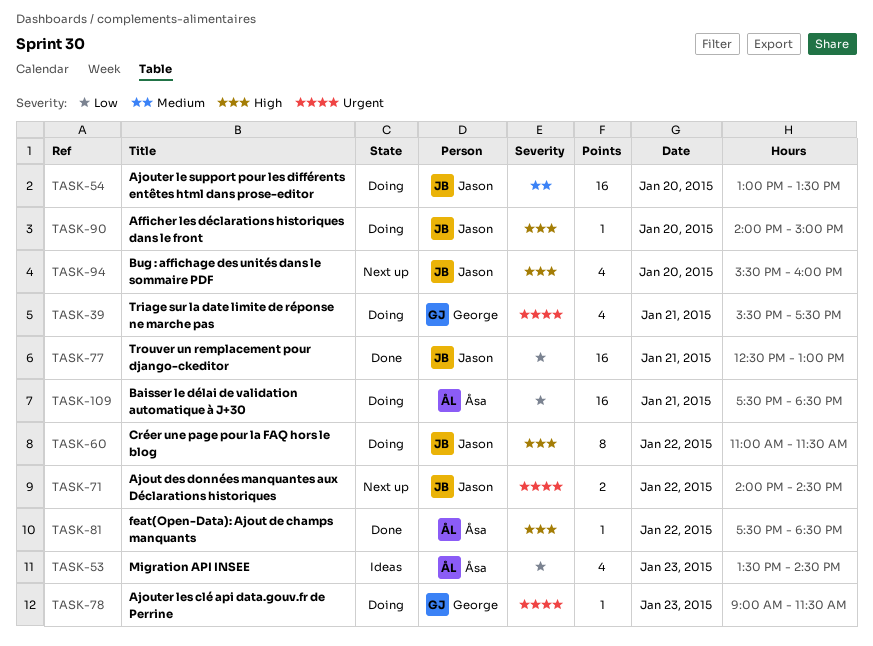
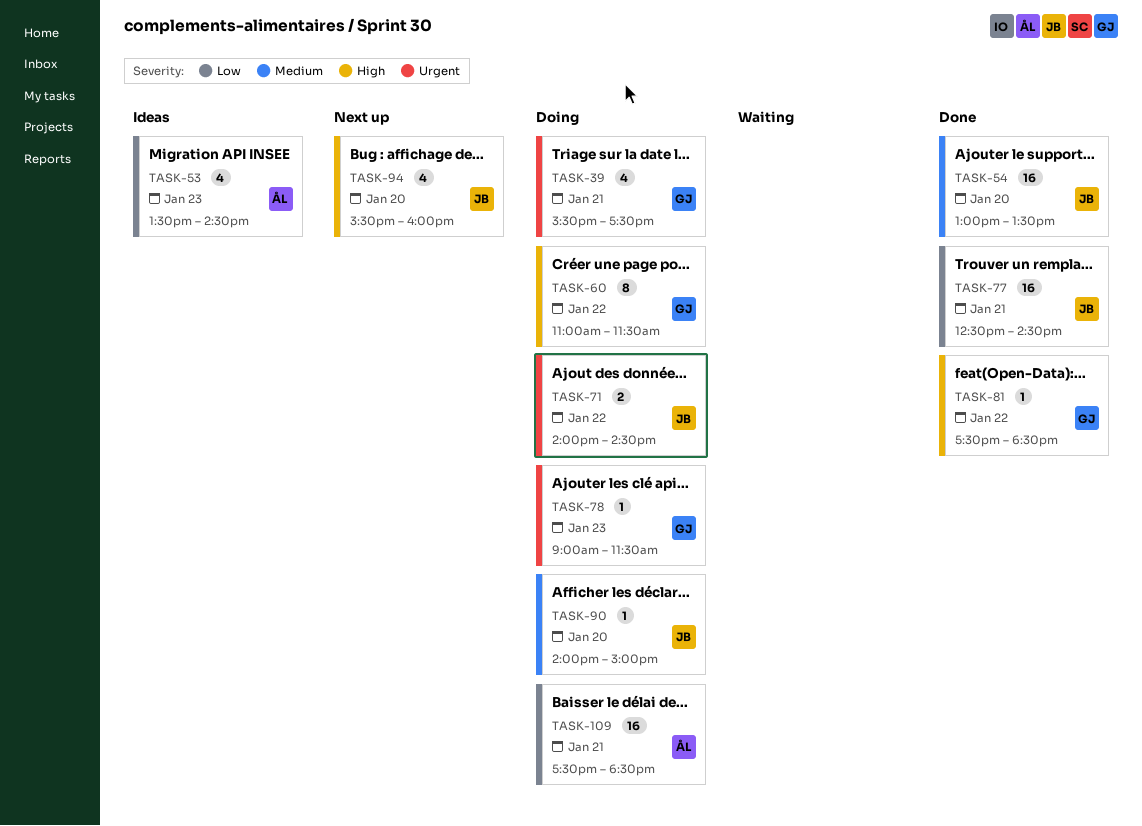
TASK-54, status: Doing -> Done
TASK-60, owner: Jason -> George
TASK-71, status: Next up -> Doing
TASK-77, ends: 13:00 -> 14:30
TASK-81, owner: Åsa -> George
TASK-90, priority: High -> Medium

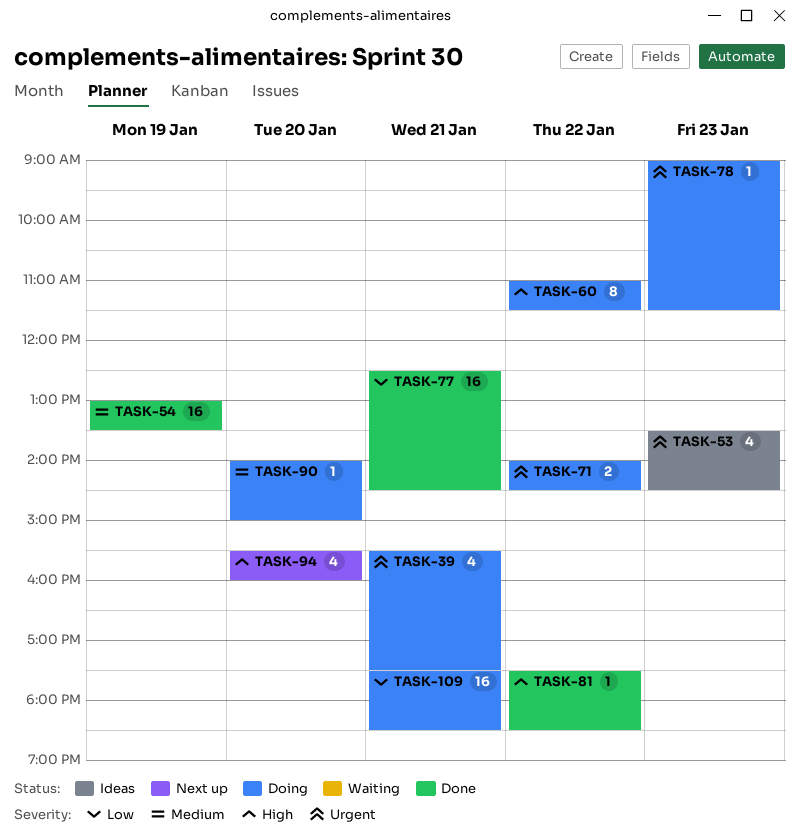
TASK-53, priority: Low -> Urgent
TASK-54, day: Jan 20 -> Jan 19

